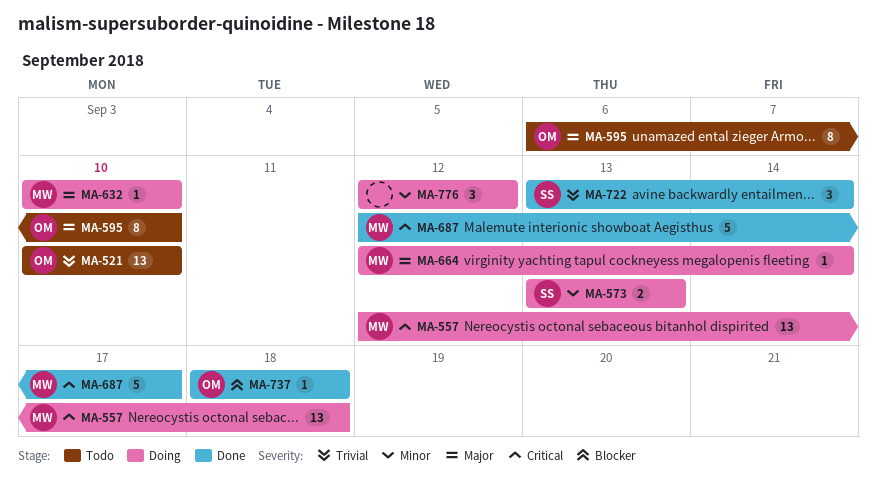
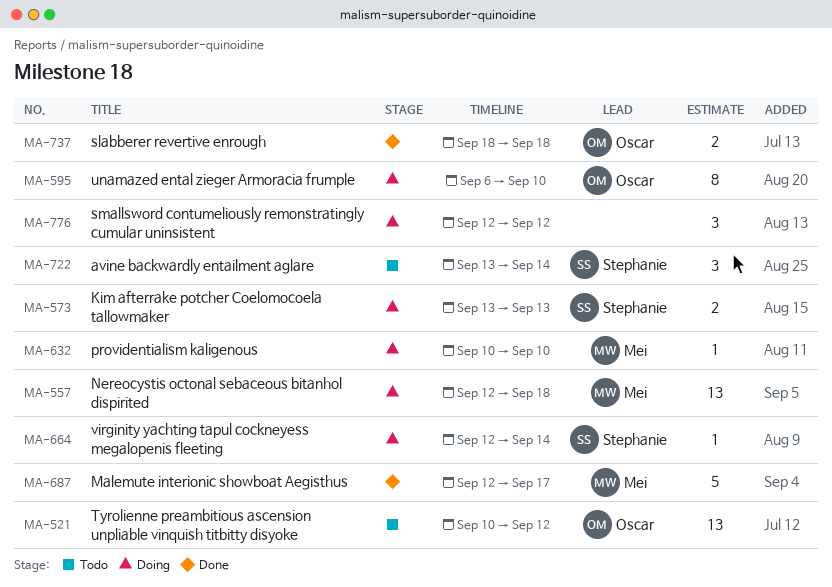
MA-521, due: Sep 10 -> Sep 12
MA-595, status: Todo -> Doing
MA-664, owner: Mei -> Stephanie
MA-722, status: Done -> Todo
MA-737, estimate: 1 -> 2

